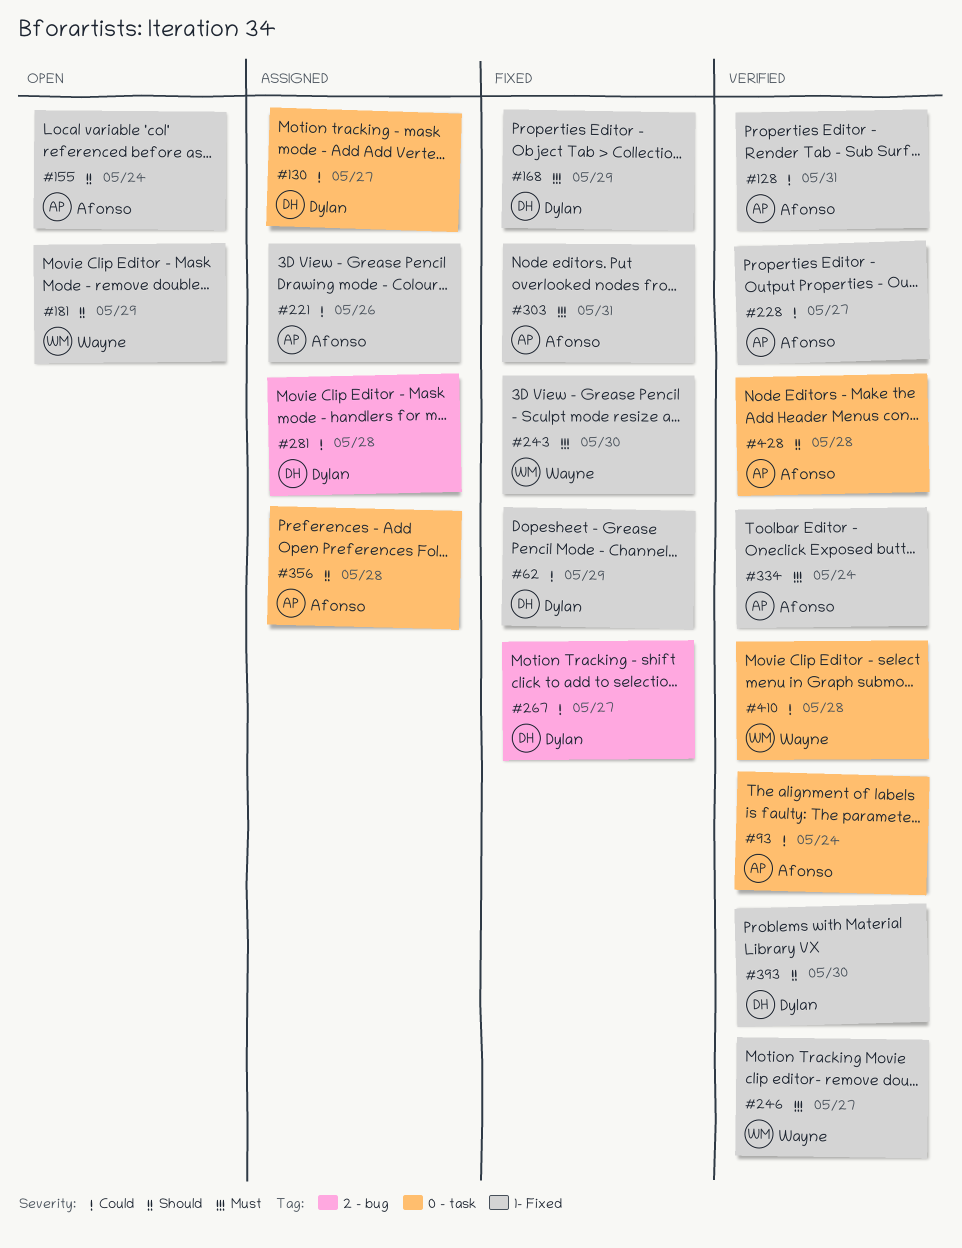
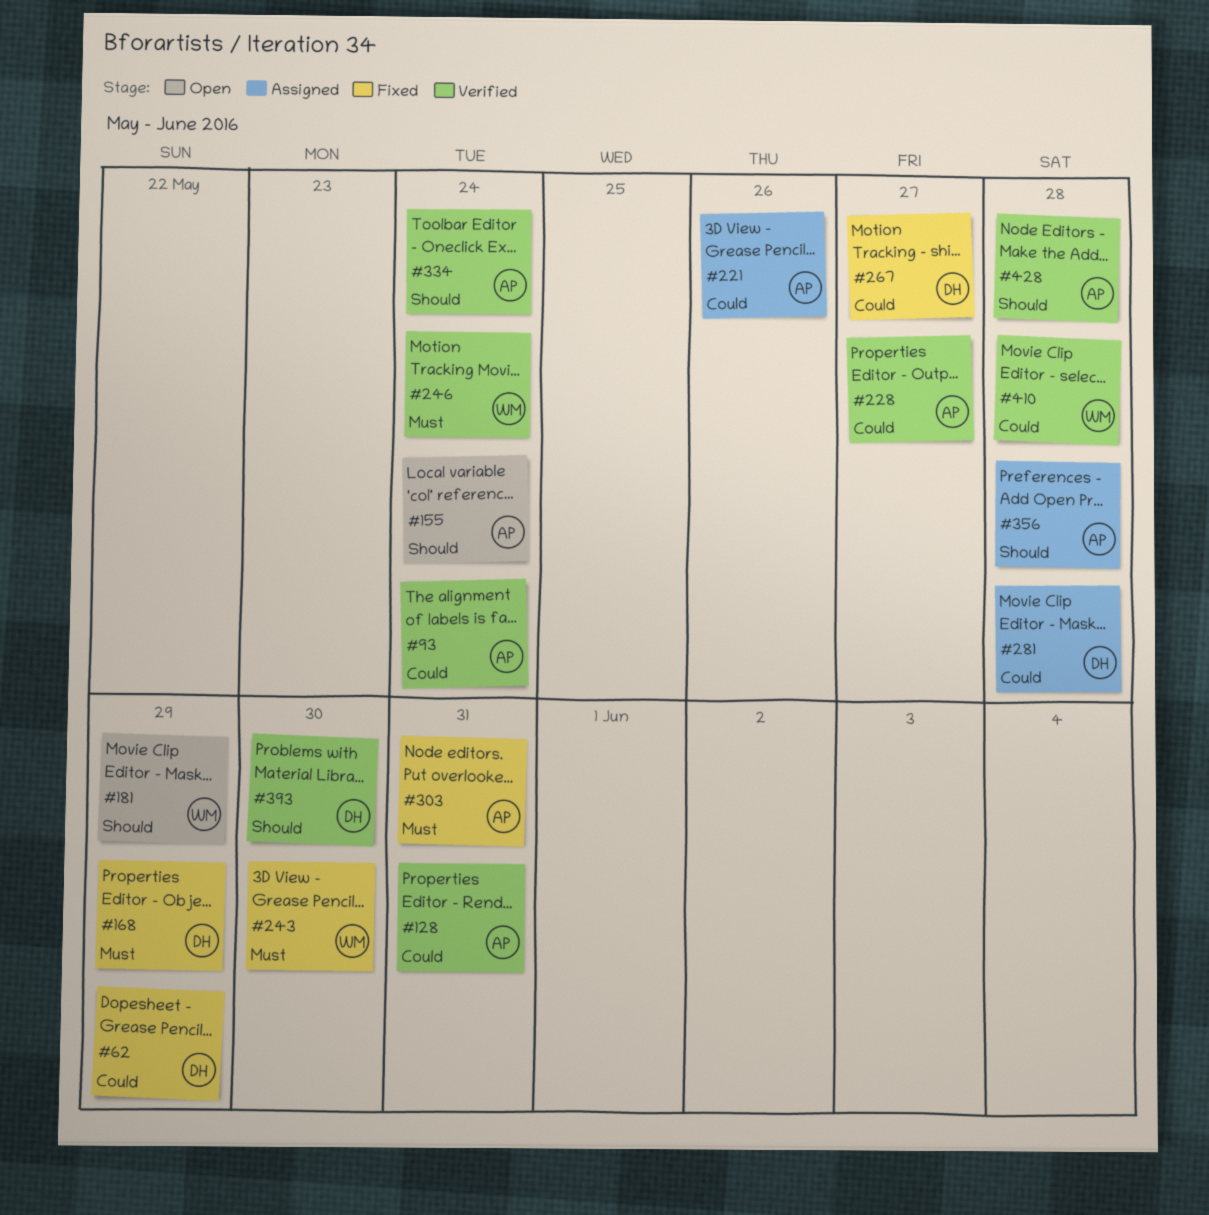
#130: present -> none
#246, due: May 27 -> May 24
#334, priority: Must -> Should

